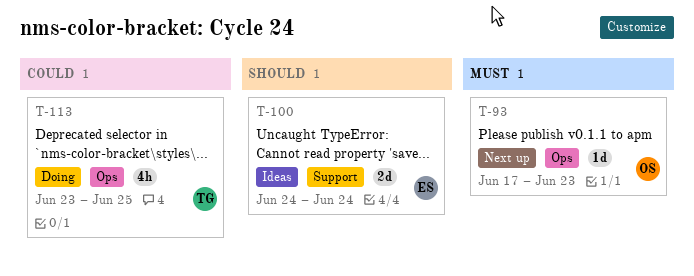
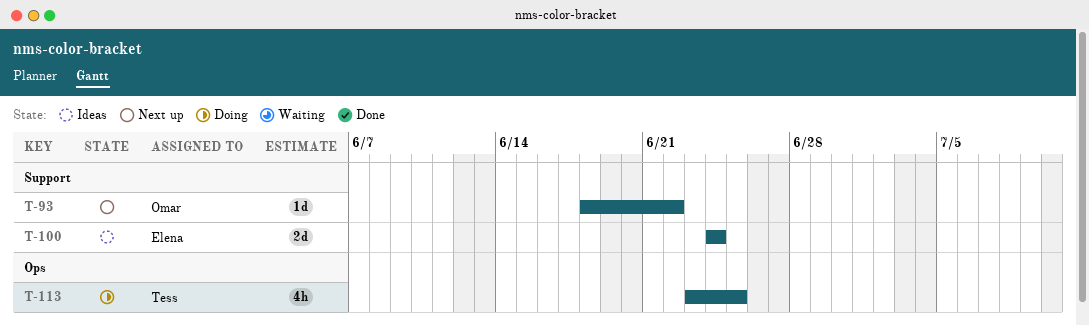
T-93, label: Ops -> Support
T-93, start: Jun 17 -> Jun 18
T-93, due: Jun 23 -> Jun 22

